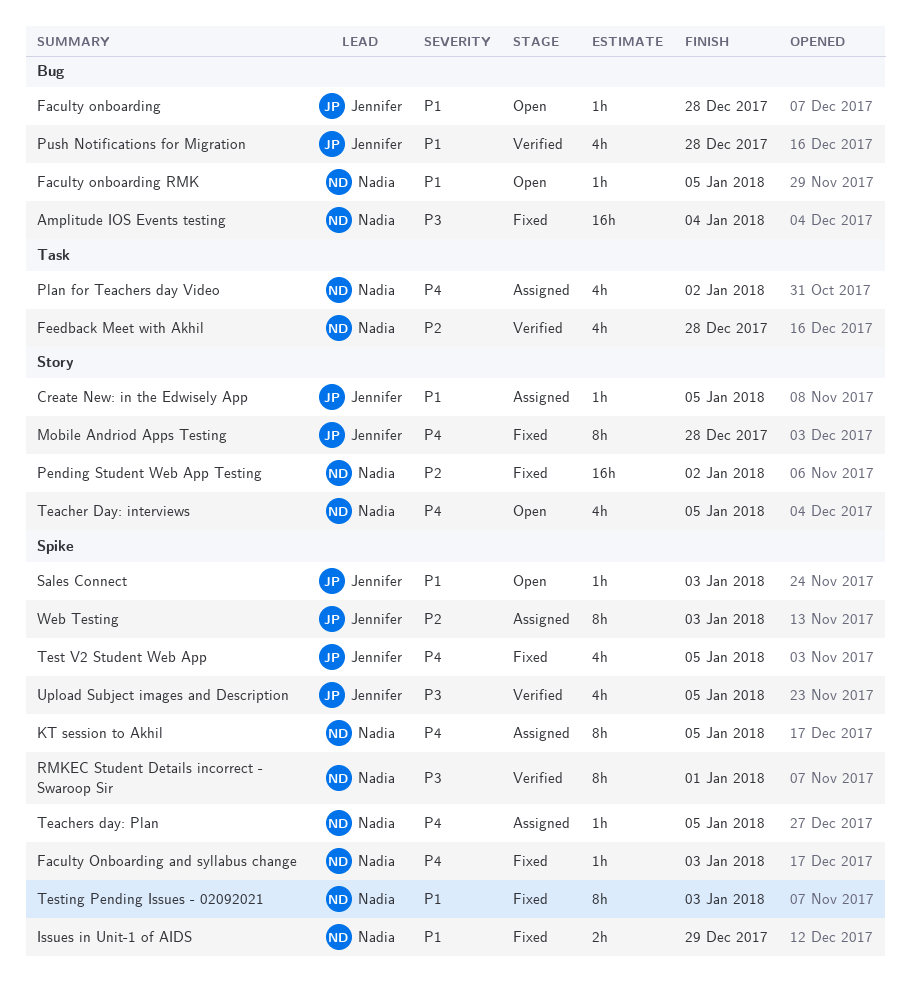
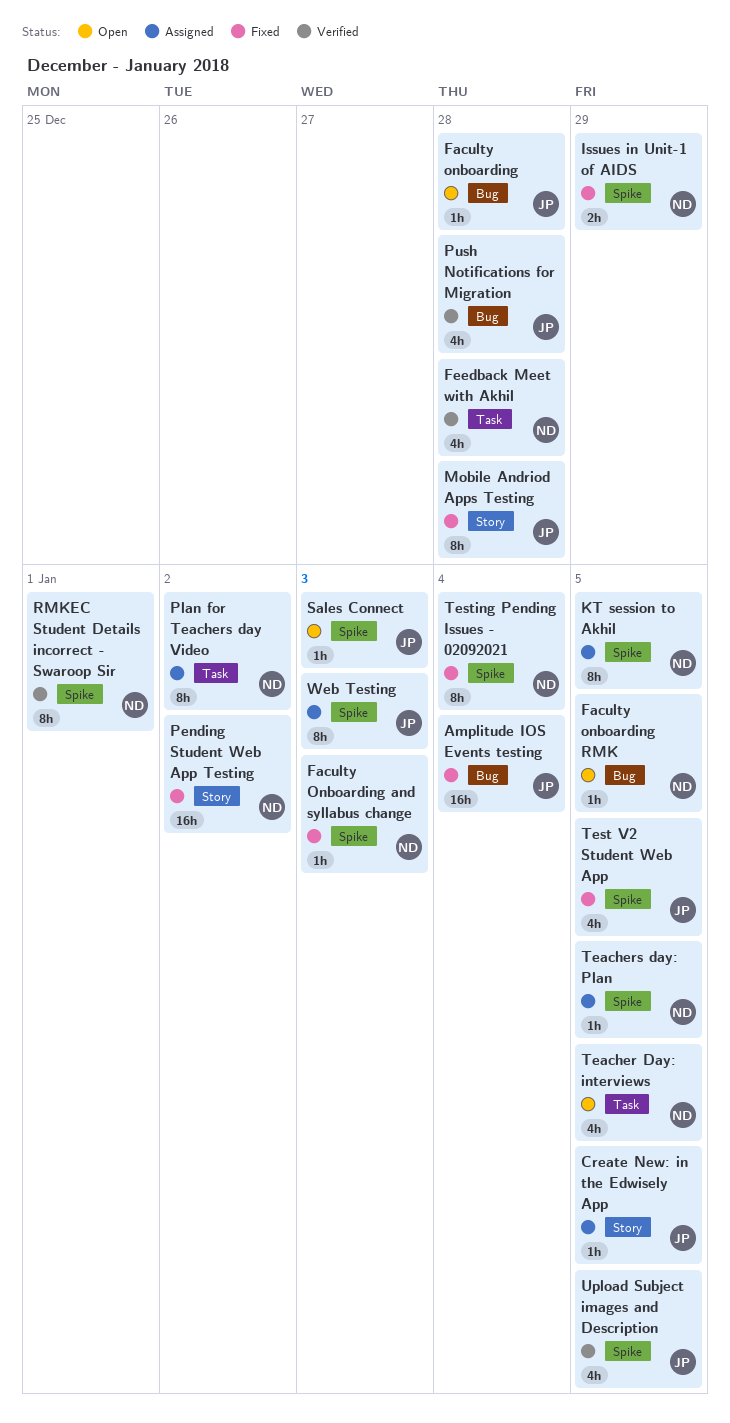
Amplitude IOS Events testing, owner: Nadia -> Jennifer
Plan for Teachers day Video, estimate: 4h -> 8h
Teacher Day: interviews, label: Story -> Task
Testing Pending Issues - 02092021, due: Jan 3 -> Jan 4

